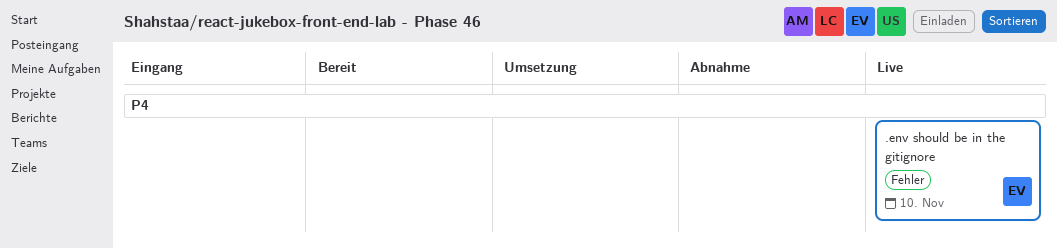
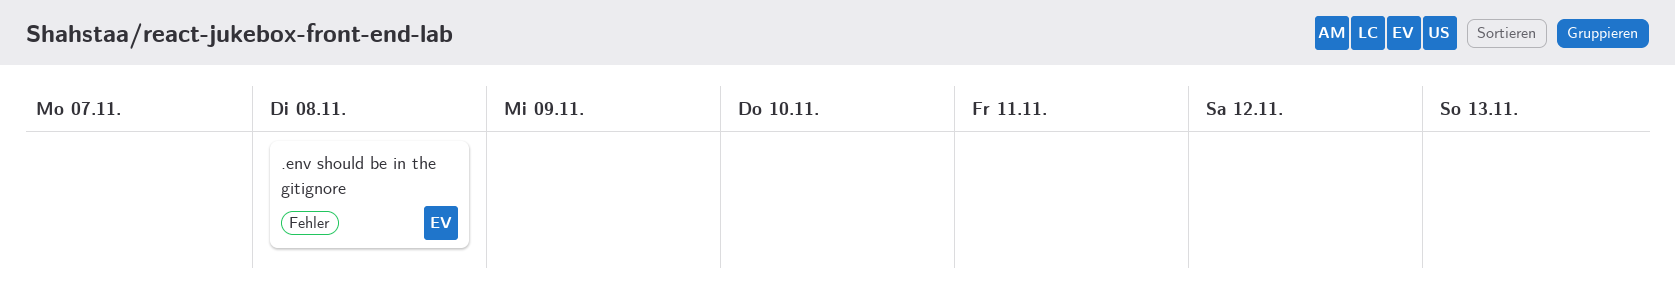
.env should be in the gitignore, due: Nov 10 -> Nov 8

